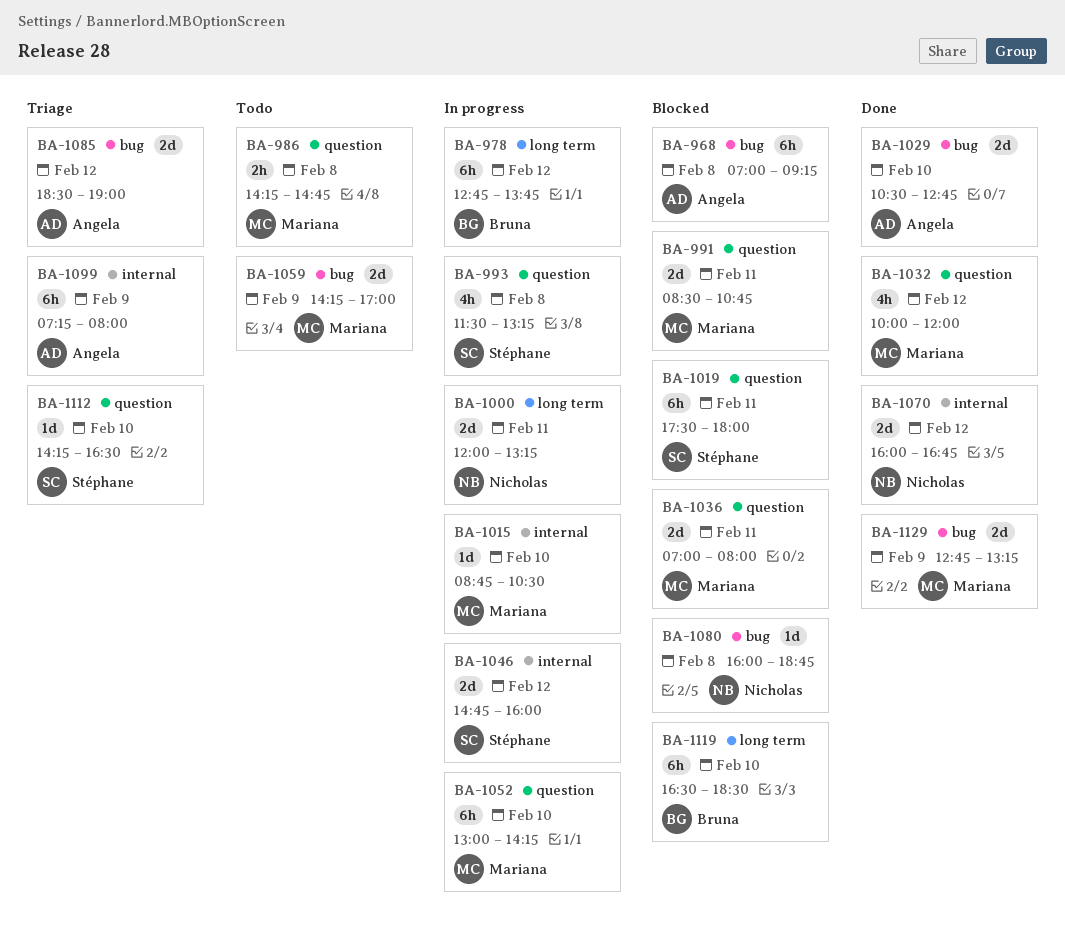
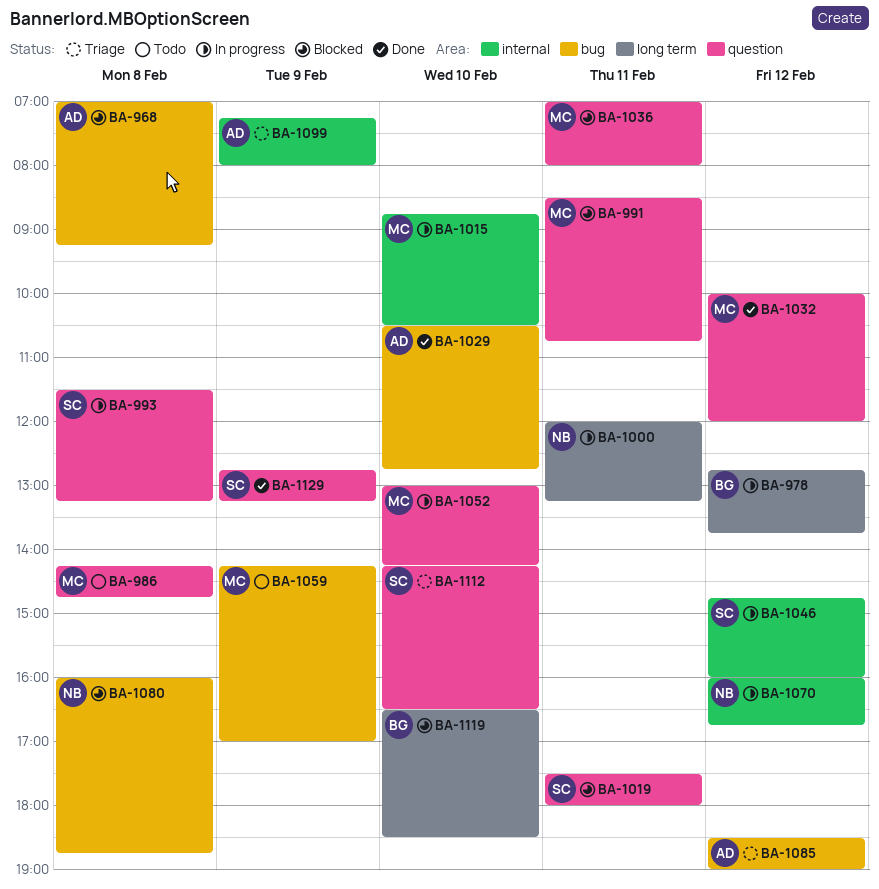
BA-1070, status: Done -> In progress
BA-1129, owner: Mariana -> Stéphane
BA-1129, label: bug -> question

